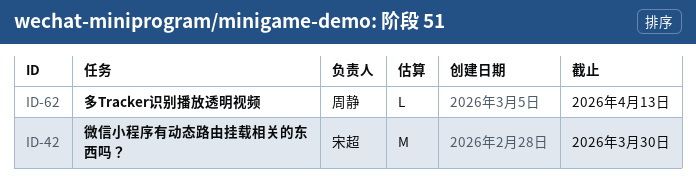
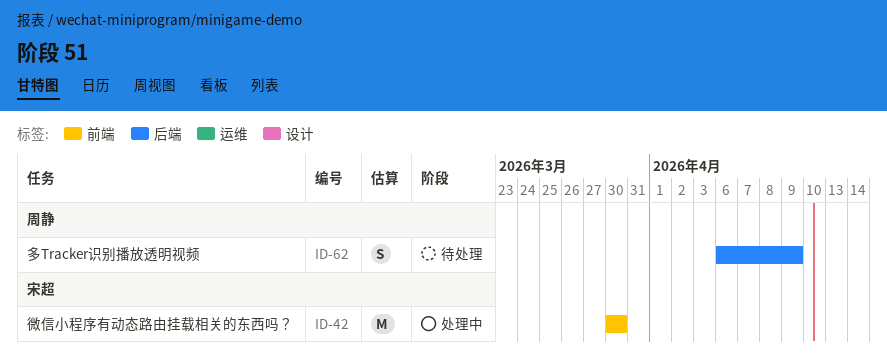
ID-62, estimate: L -> S
ID-62, due: Apr 13 -> Apr 9

